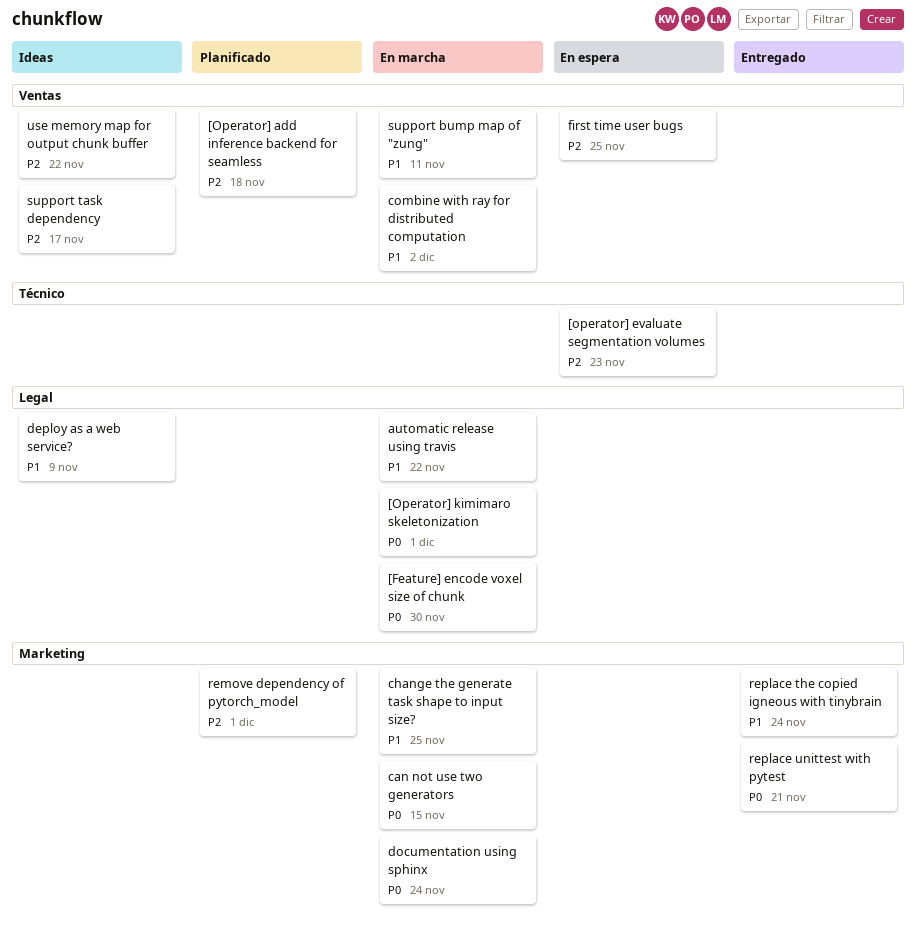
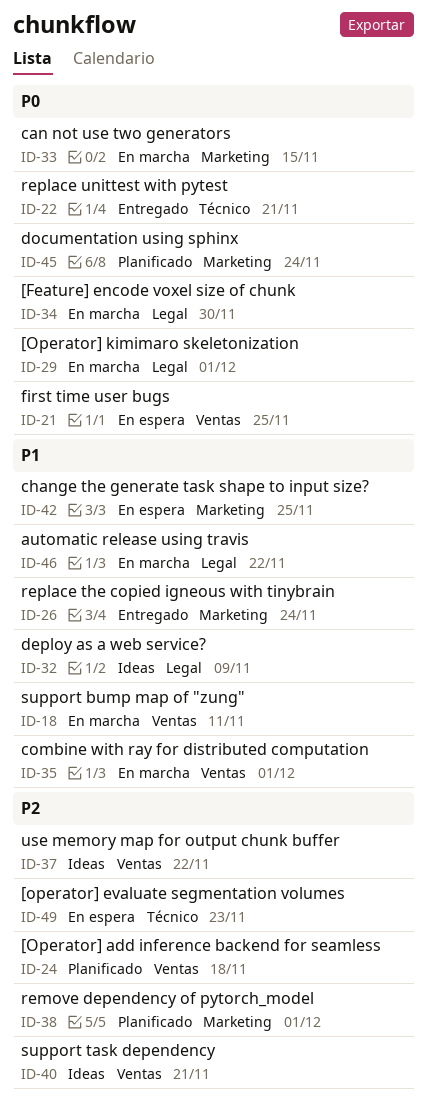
change the generate task shape to input size?, status: En marcha -> En espera
combine with ray for distributed computation, due: Dec 2 -> Dec 1
documentation using sphinx, status: En marcha -> Planificado
first time user bugs, priority: P2 -> P0
replace unittest with pytest, label: Marketing -> Técnico
support task dependency, due: Nov 17 -> Nov 21

